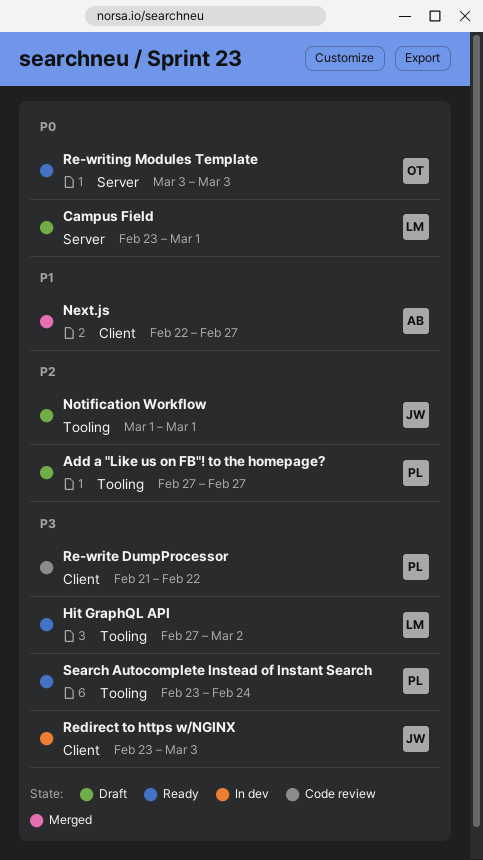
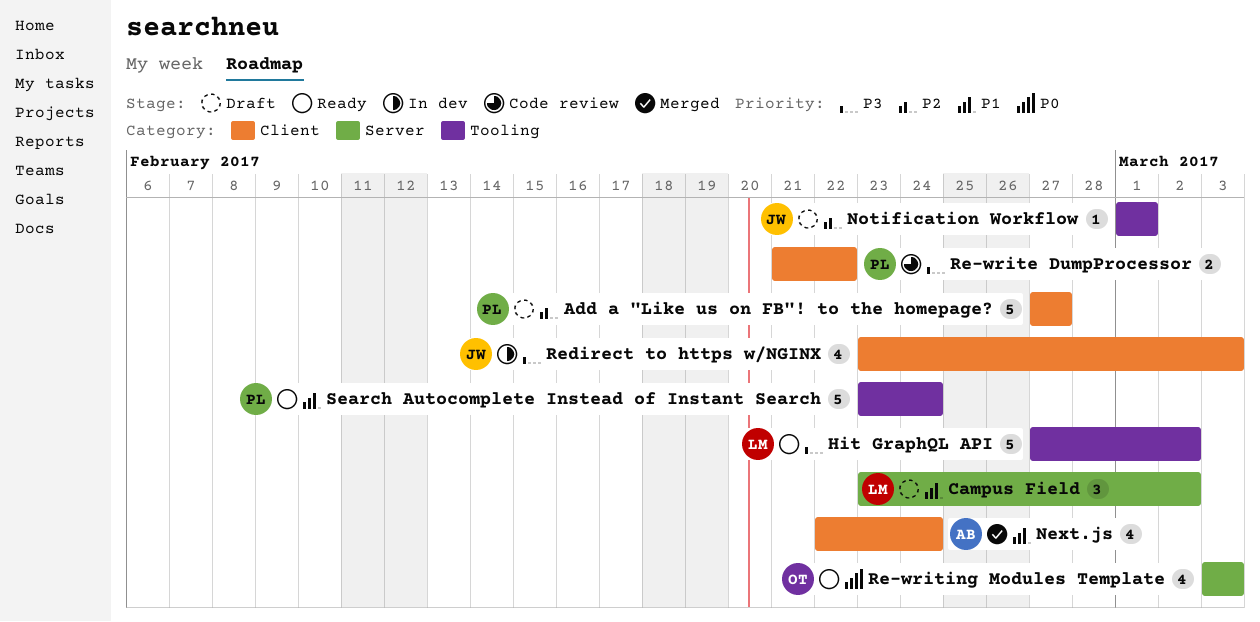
Add a "Like us on FB"! to the homepage?, label: Tooling -> Client
Campus Field, priority: P0 -> P1
Campus Field, due: Mar 1 -> Mar 2
Next.js, due: Feb 27 -> Feb 24
Search Autocomplete Instead of Instant Search, priority: P3 -> P1

